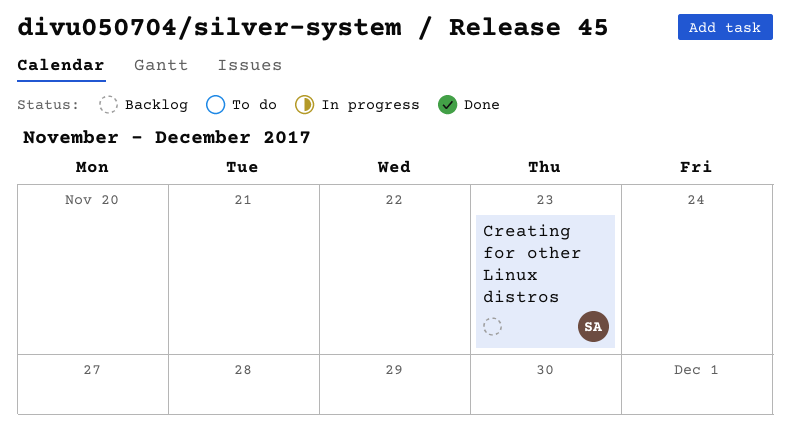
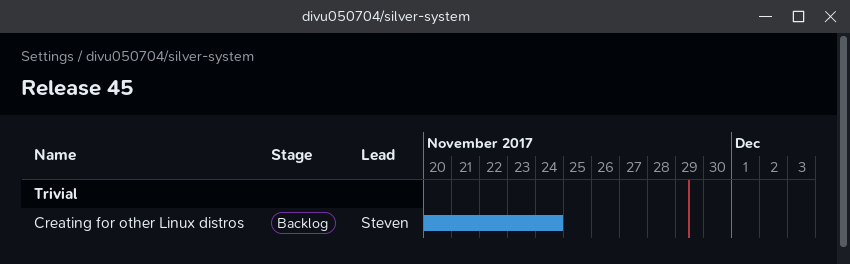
Creating for other Linux distros, due: Nov 23 -> Nov 24

